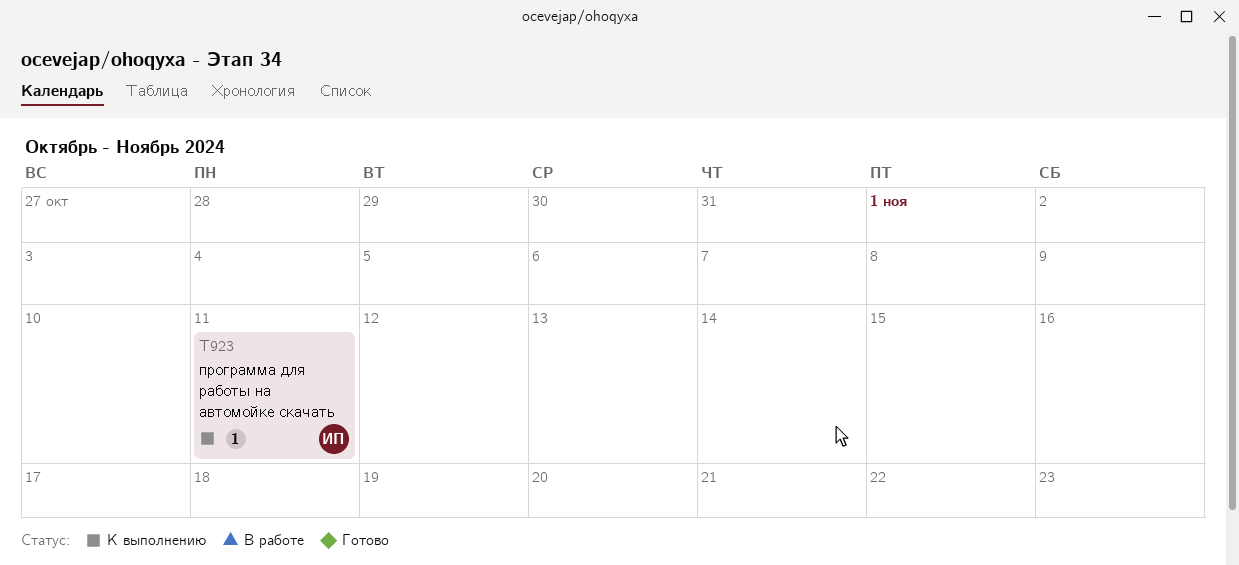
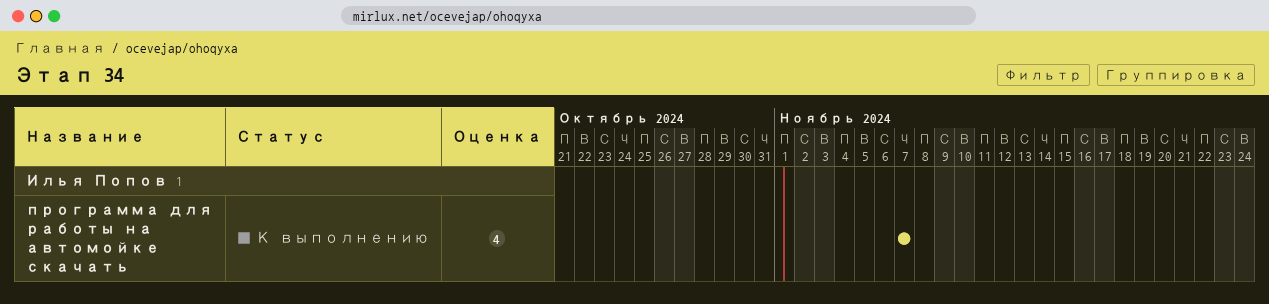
программа для работы на автомойке скачать, estimate: 1 -> 4
программа для работы на автомойке скачать, due: Nov 11 -> Nov 7

